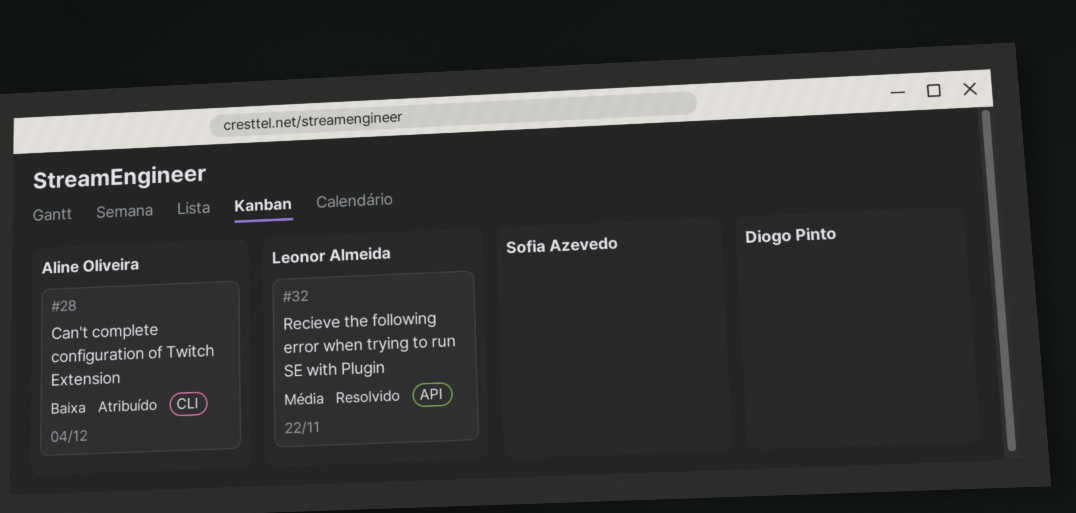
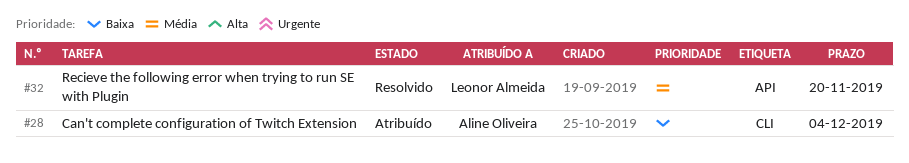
#32, due: Nov 22 -> Nov 20

